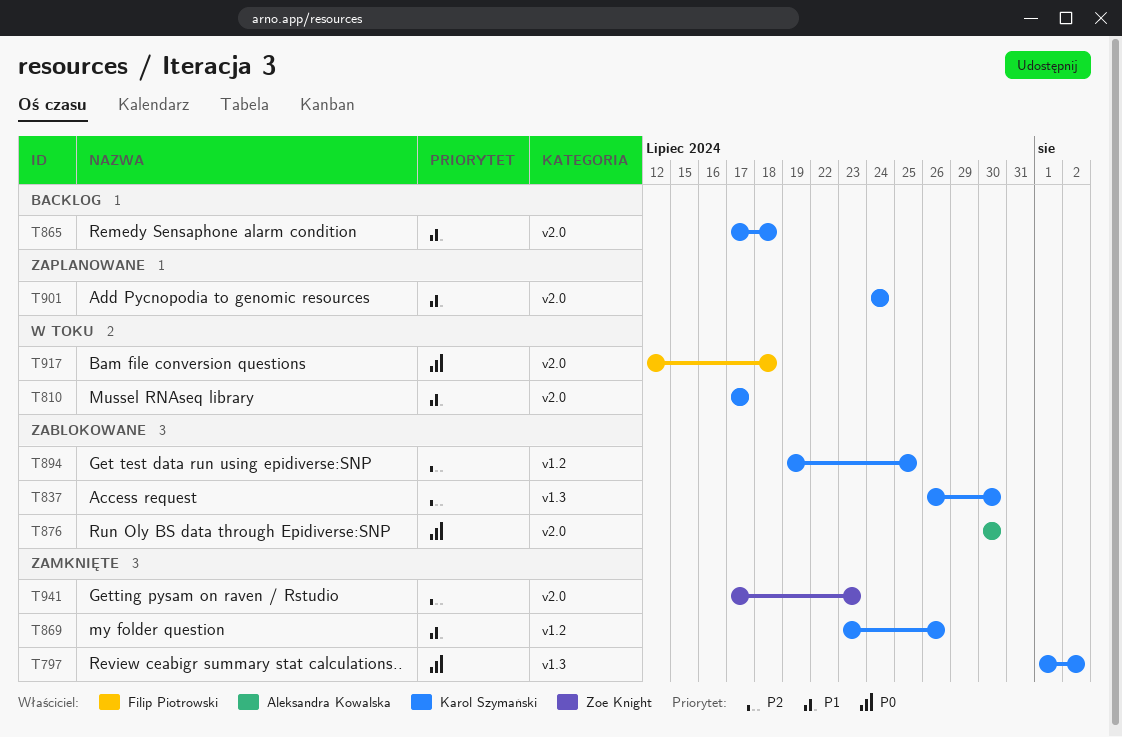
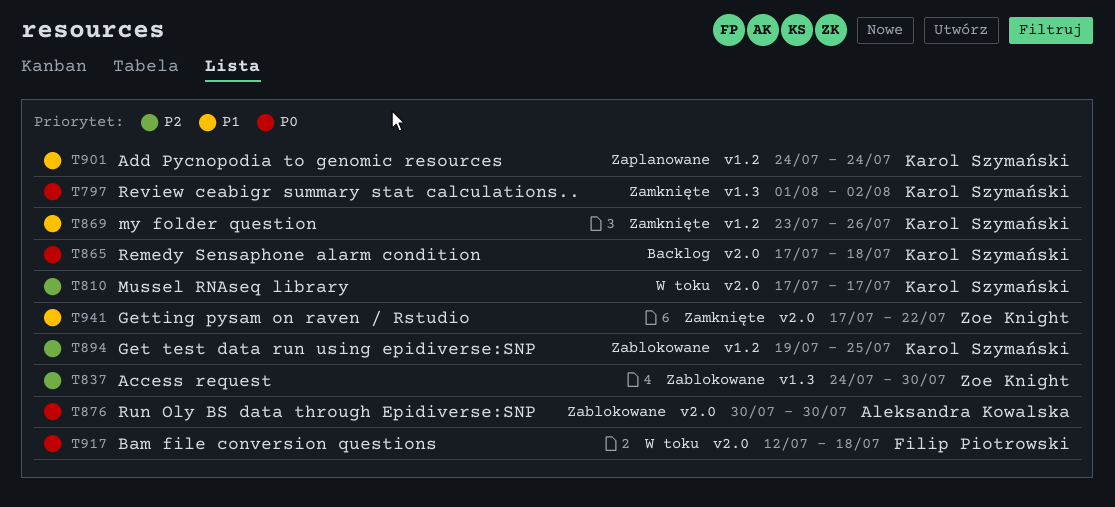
T810, priority: P1 -> P2
T837, owner: Karol Szymański -> Zoe Knight
T837, start: Jul 26 -> Jul 24
T865, priority: P1 -> P0
T901, label: v2.0 -> v1.2
T941, priority: P2 -> P1
T941, due: Jul 23 -> Jul 22

